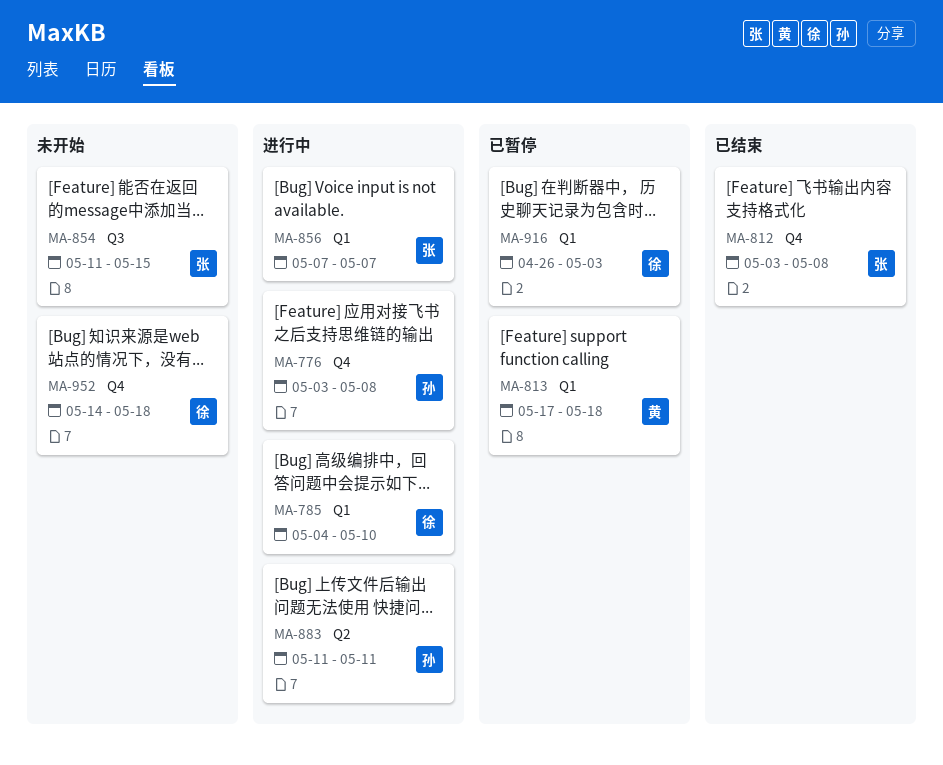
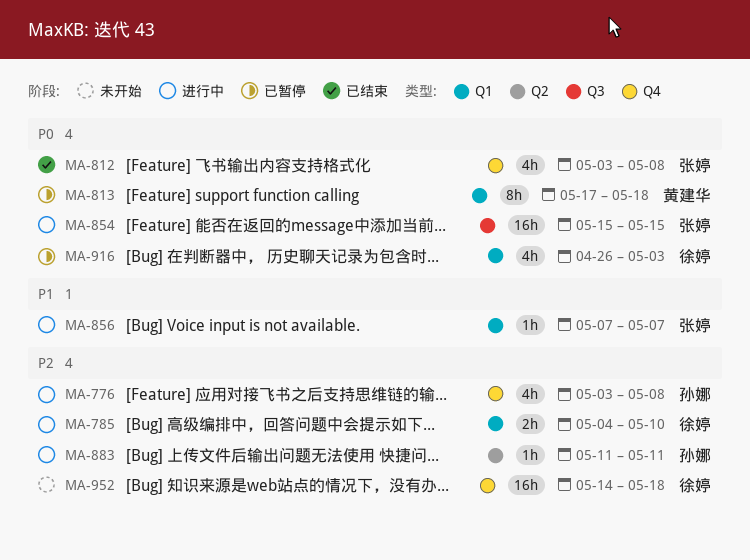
MA-854, status: 未开始 -> 进行中
MA-854, start: May 11 -> May 15

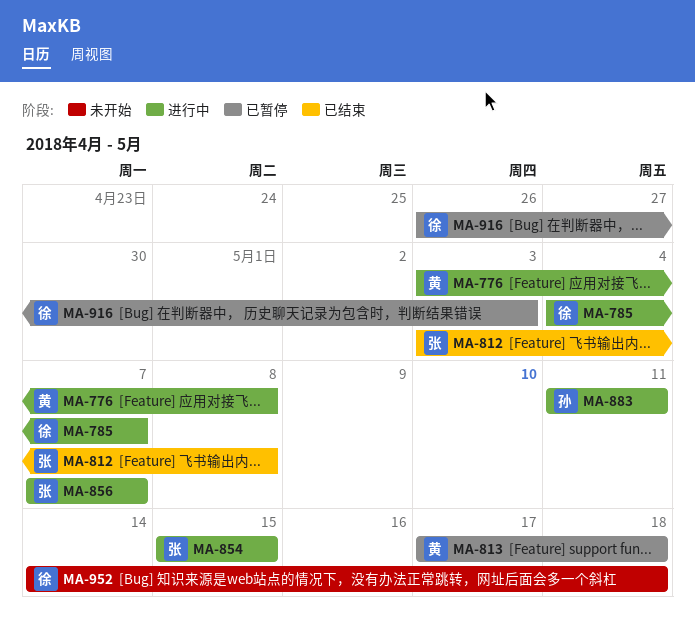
MA-776, owner: 孙娜 -> 黄建华
MA-785, due: May 10 -> May 7

